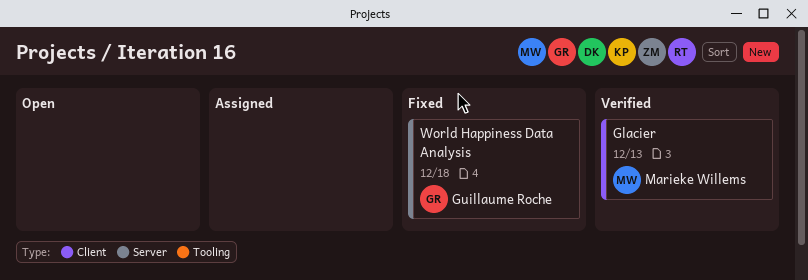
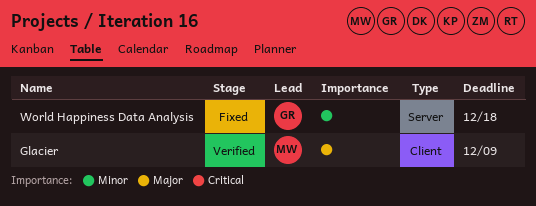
Glacier, due: Dec 13 -> Dec 9

